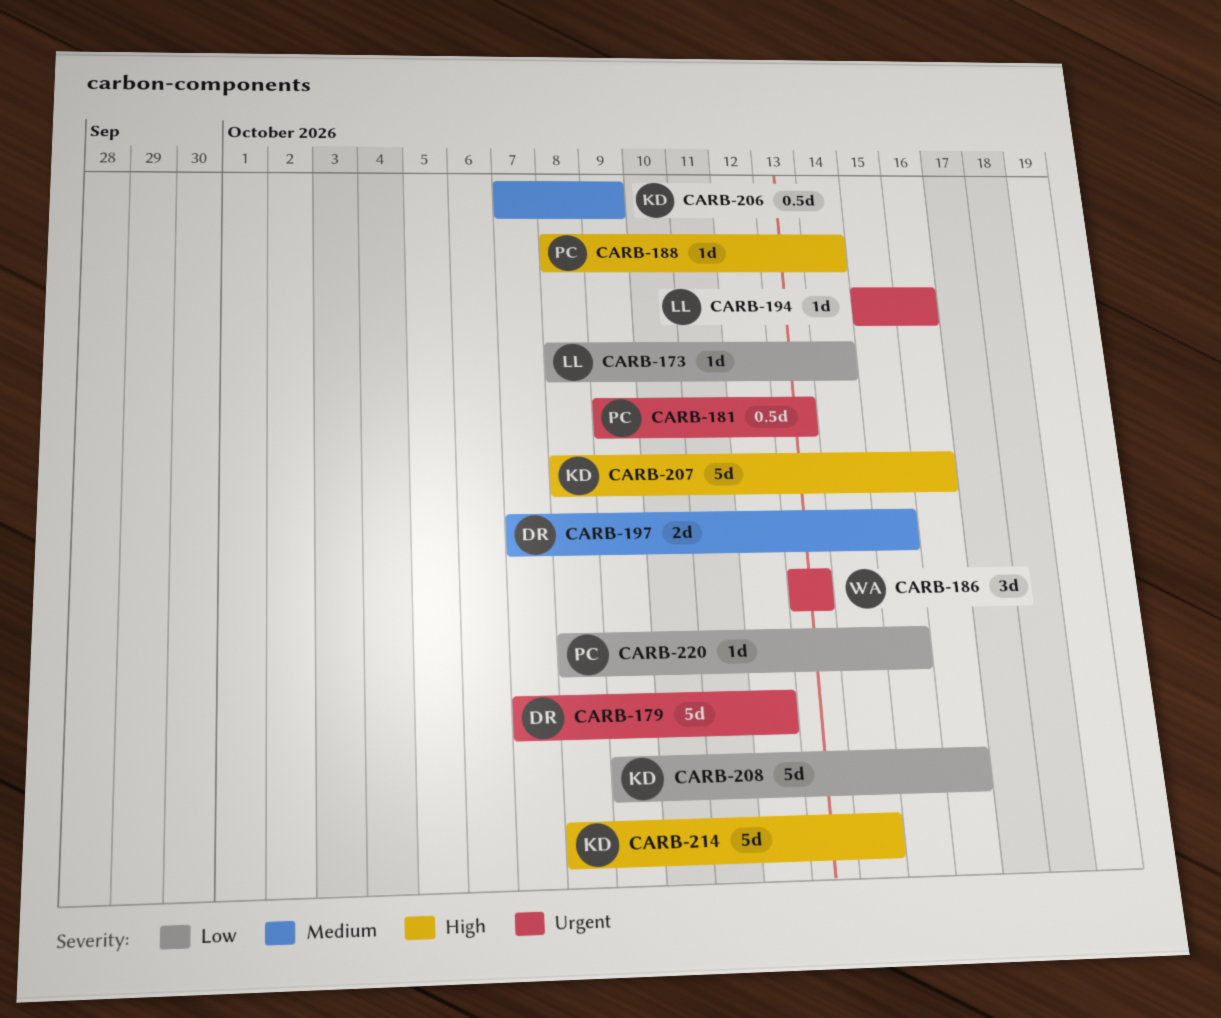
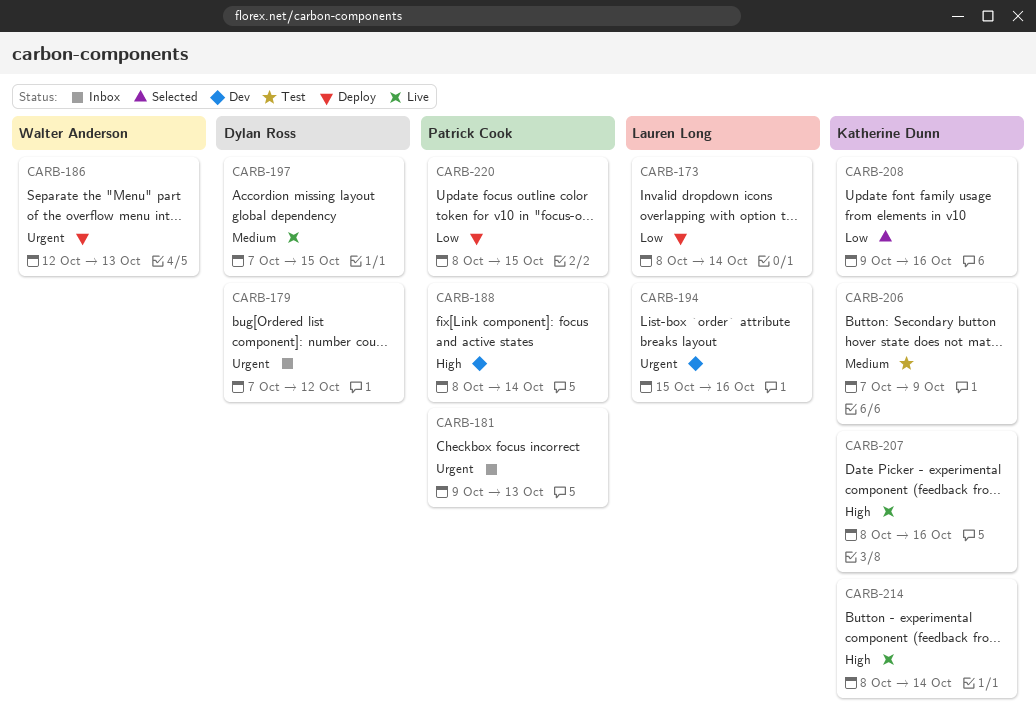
CARB-186, start: Oct 13 -> Oct 12

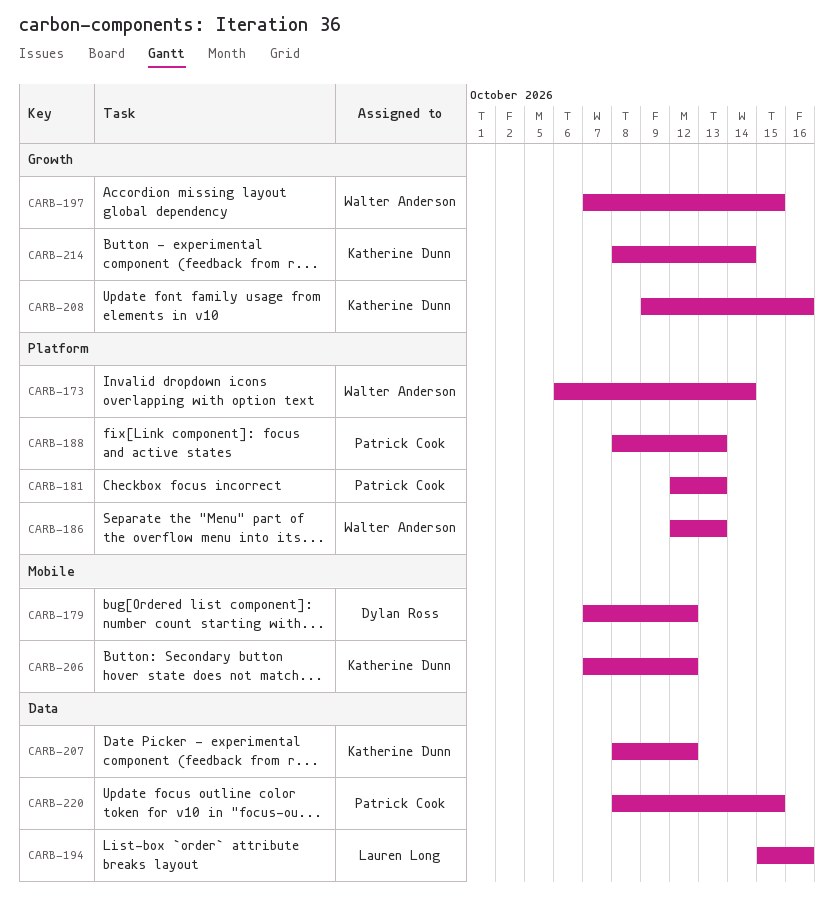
CARB-173, owner: Lauren Long -> Walter Anderson
CARB-173, start: Oct 8 -> Oct 6
CARB-181, start: Oct 9 -> Oct 12
CARB-188, due: Oct 14 -> Oct 13
CARB-197, owner: Dylan Ross -> Walter Anderson
CARB-206, due: Oct 9 -> Oct 12
CARB-207, due: Oct 16 -> Oct 12

